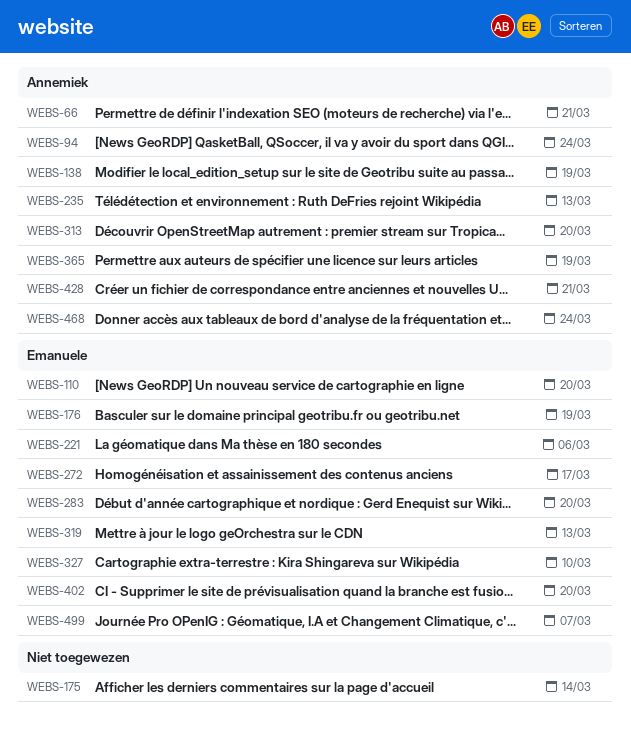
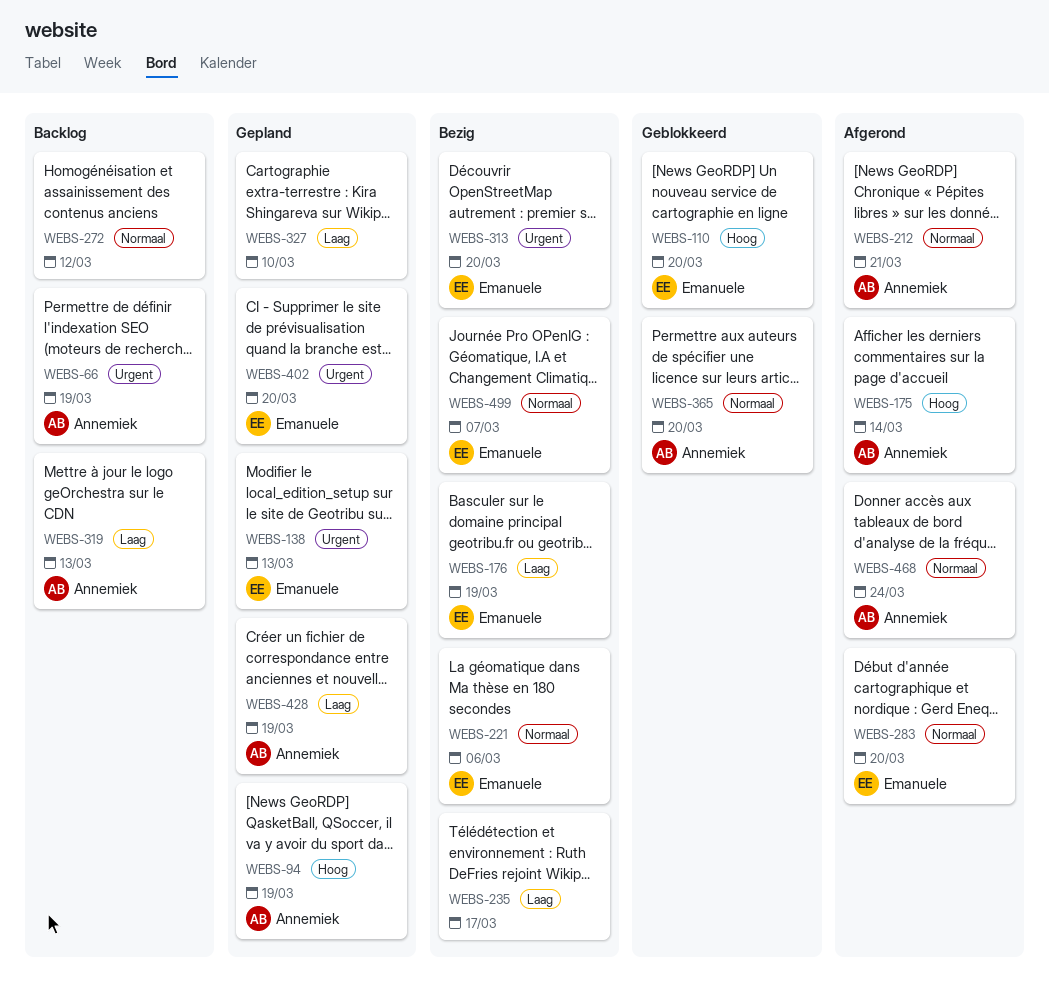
WEBS-66, due: Mar 21 -> Mar 19
WEBS-94, due: Mar 24 -> Mar 19
WEBS-138, owner: Annemiek -> Emanuele
WEBS-138, due: Mar 19 -> Mar 13
WEBS-175, owner: none -> Annemiek
WEBS-212: none -> present
WEBS-235, owner: Annemiek -> none
WEBS-235, due: Mar 13 -> Mar 17
WEBS-272, owner: Emanuele -> none
WEBS-272, due: Mar 17 -> Mar 12
WEBS-313, owner: Annemiek -> Emanuele
WEBS-319, owner: Emanuele -> Annemiek
WEBS-327, owner: Emanuele -> none
WEBS-365, due: Mar 19 -> Mar 20
WEBS-428, due: Mar 21 -> Mar 19

